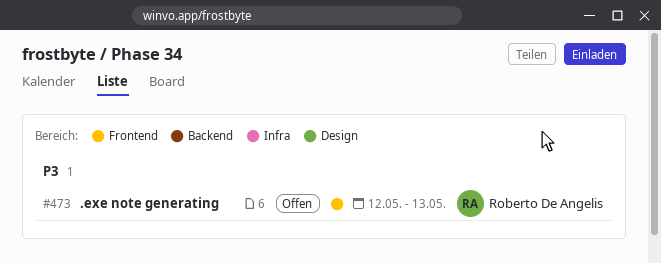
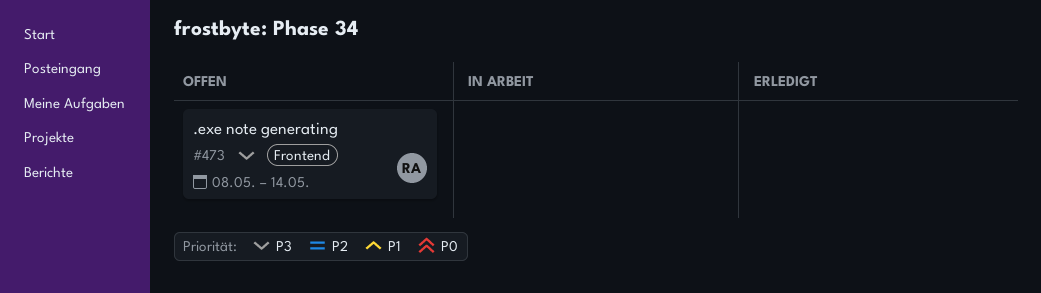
#473, start: May 12 -> May 8
#473, due: May 13 -> May 14

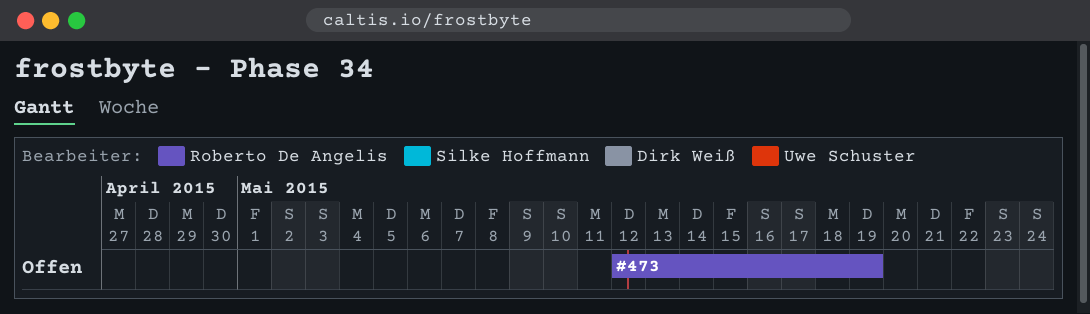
#473, start: May 8 -> May 12
#473, due: May 14 -> May 19

